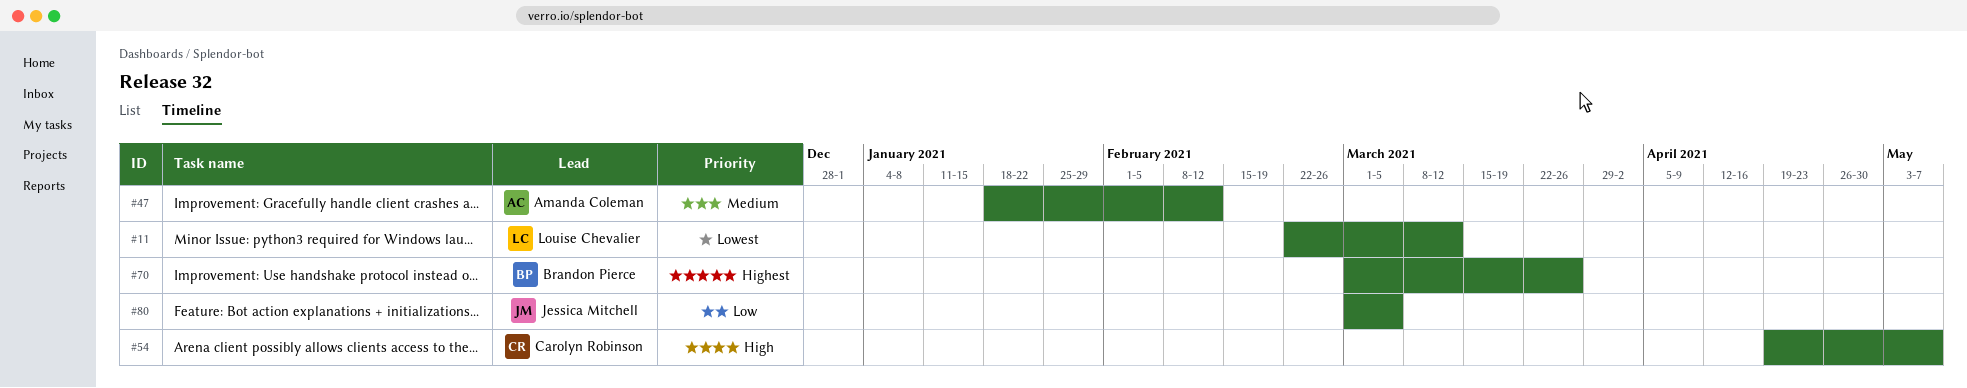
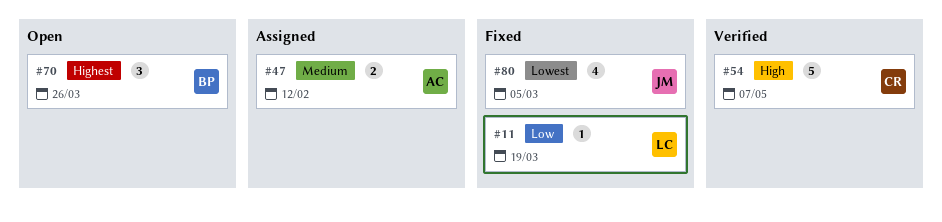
#11, priority: Lowest -> Low
#11, due: Mar 12 -> Mar 19
#80, priority: Low -> Lowest

